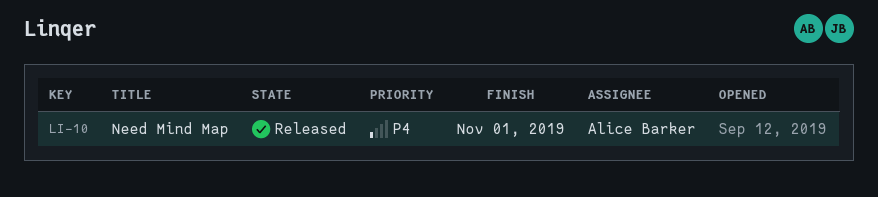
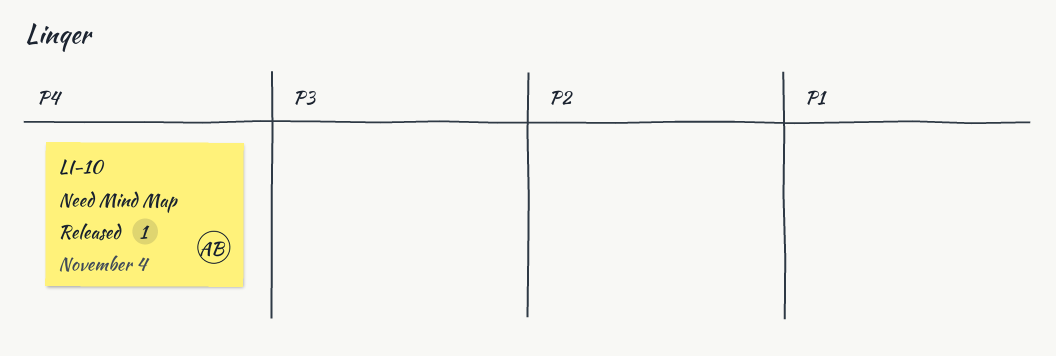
LI-10, due: Nov 1 -> Nov 4

